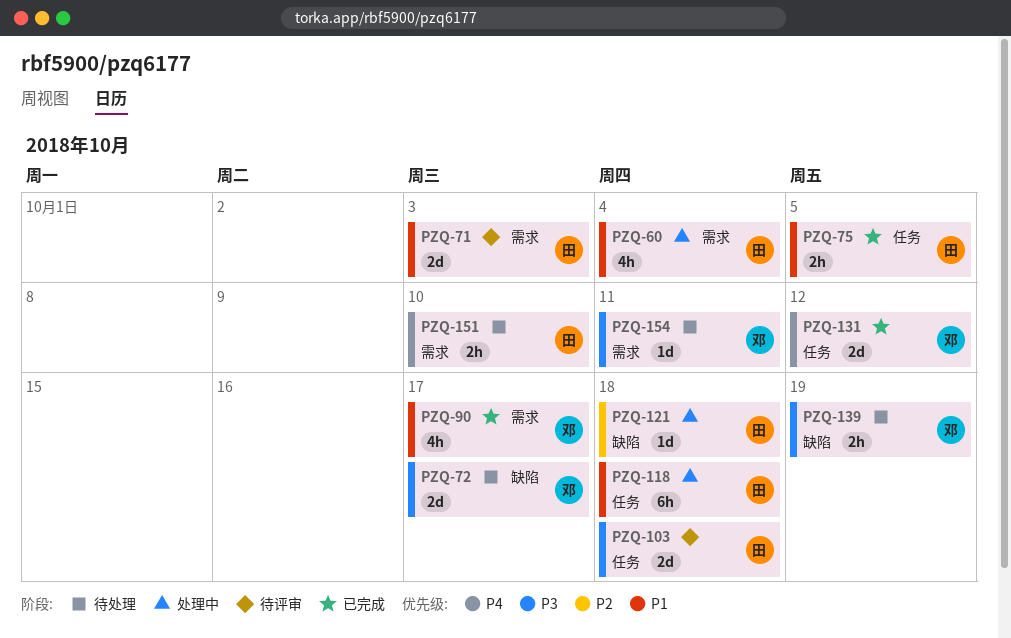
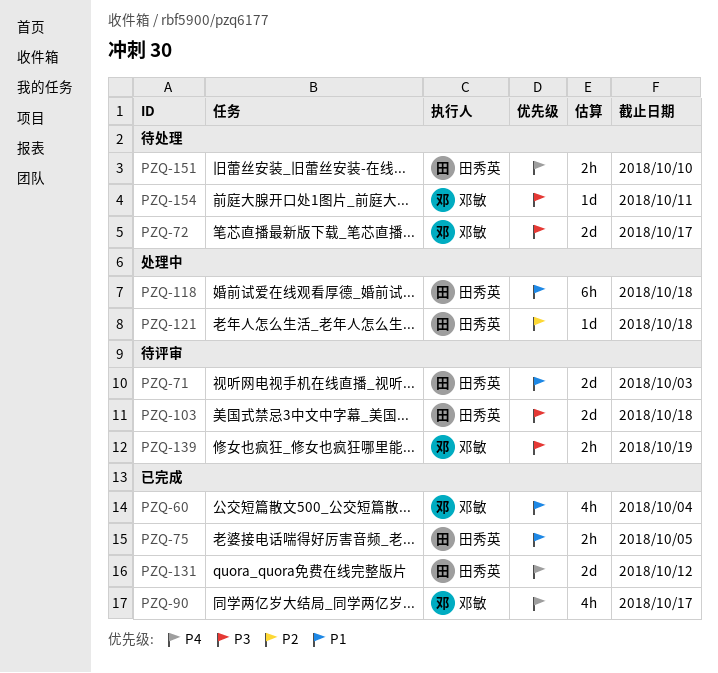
PZQ-60, status: 处理中 -> 已完成
PZQ-60, owner: 田秀英 -> 邓敏
PZQ-90, priority: P1 -> P4
PZQ-131, owner: 邓敏 -> 田秀英
PZQ-139, status: 待处理 -> 待评审

